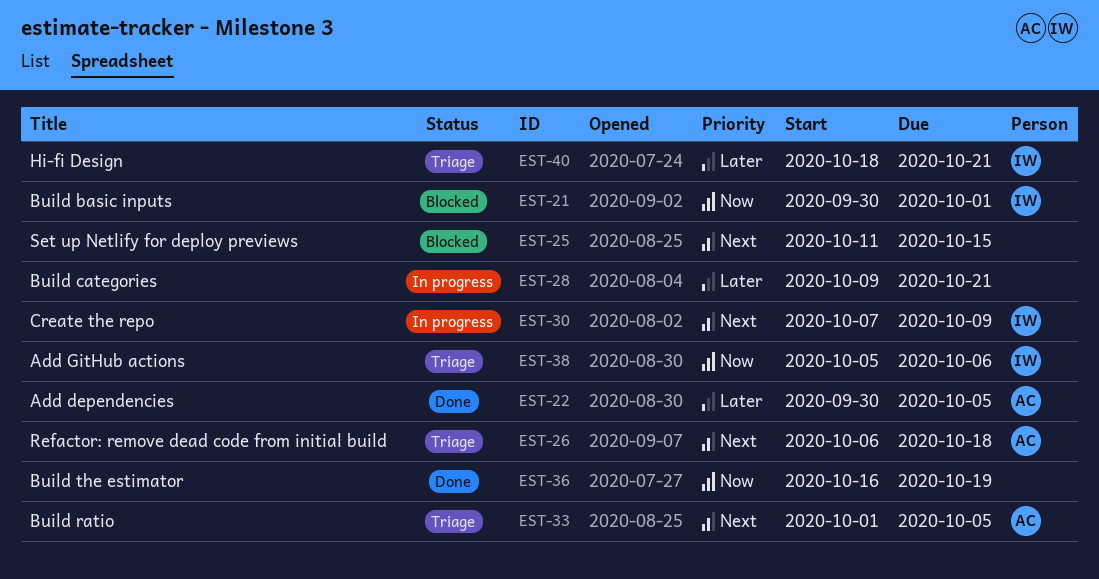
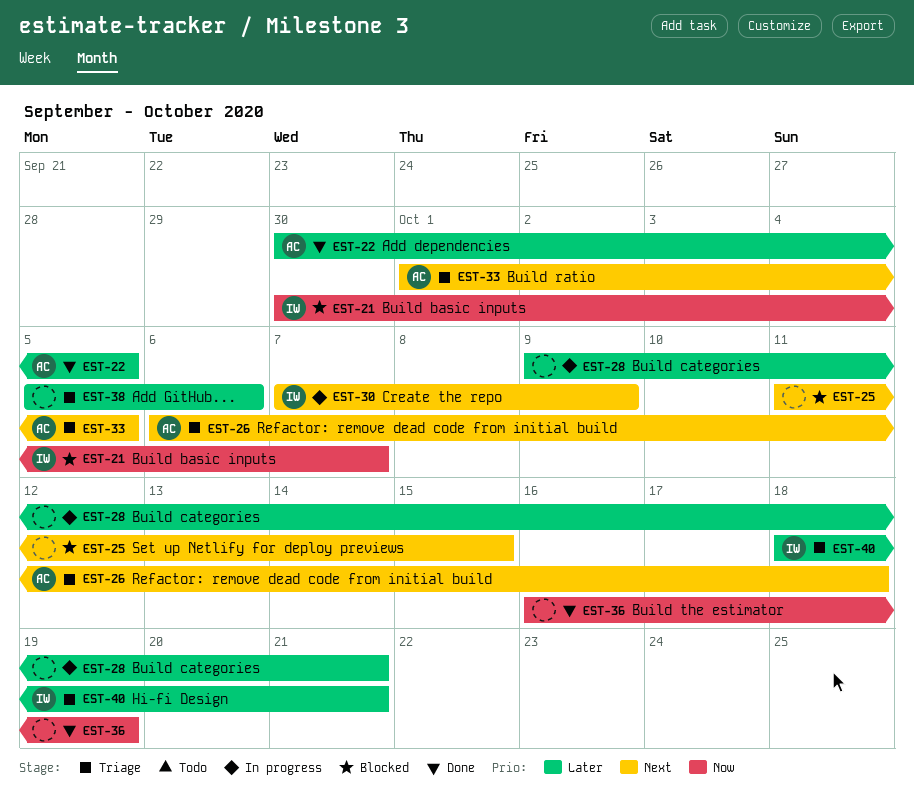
EST-21, due: Oct 1 -> Oct 7
EST-38, owner: IW -> none
EST-38, priority: Now -> Later

